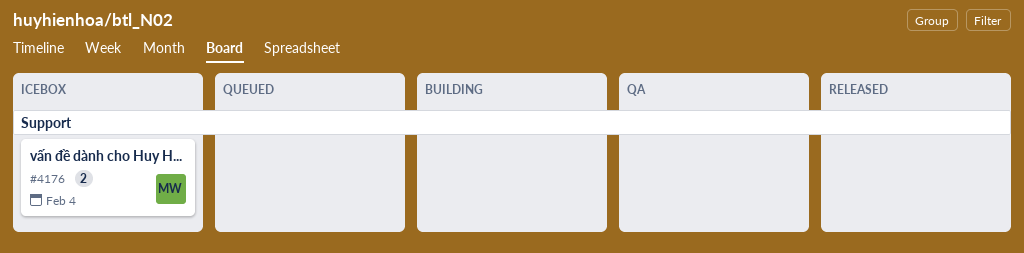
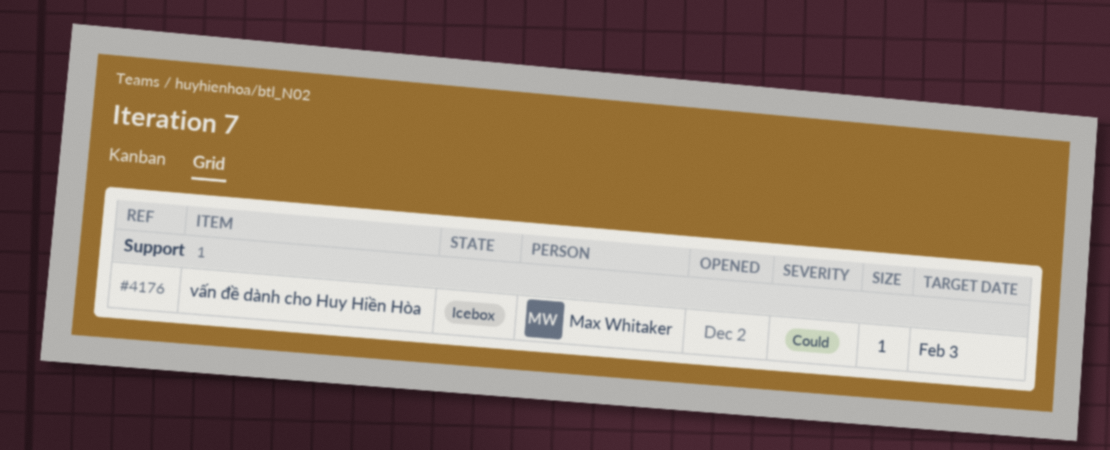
#4176, estimate: 2 -> 1
#4176, due: Feb 4 -> Feb 3

